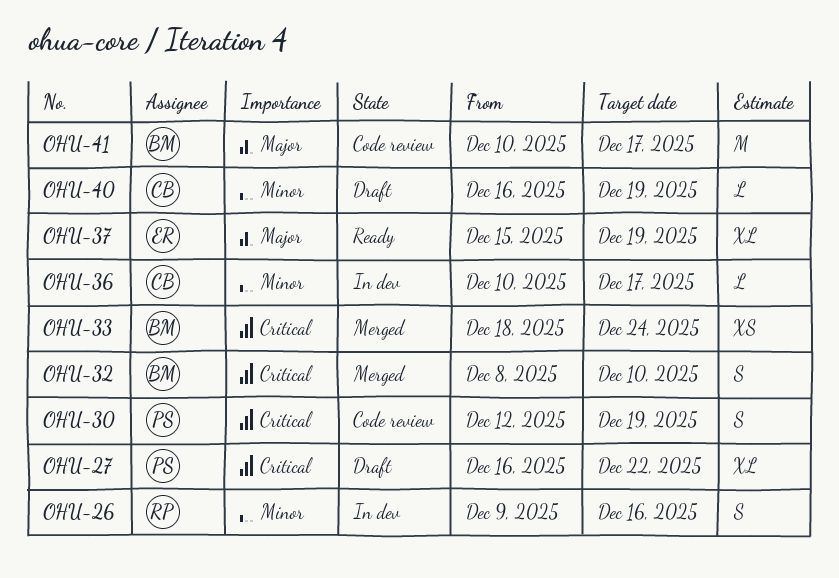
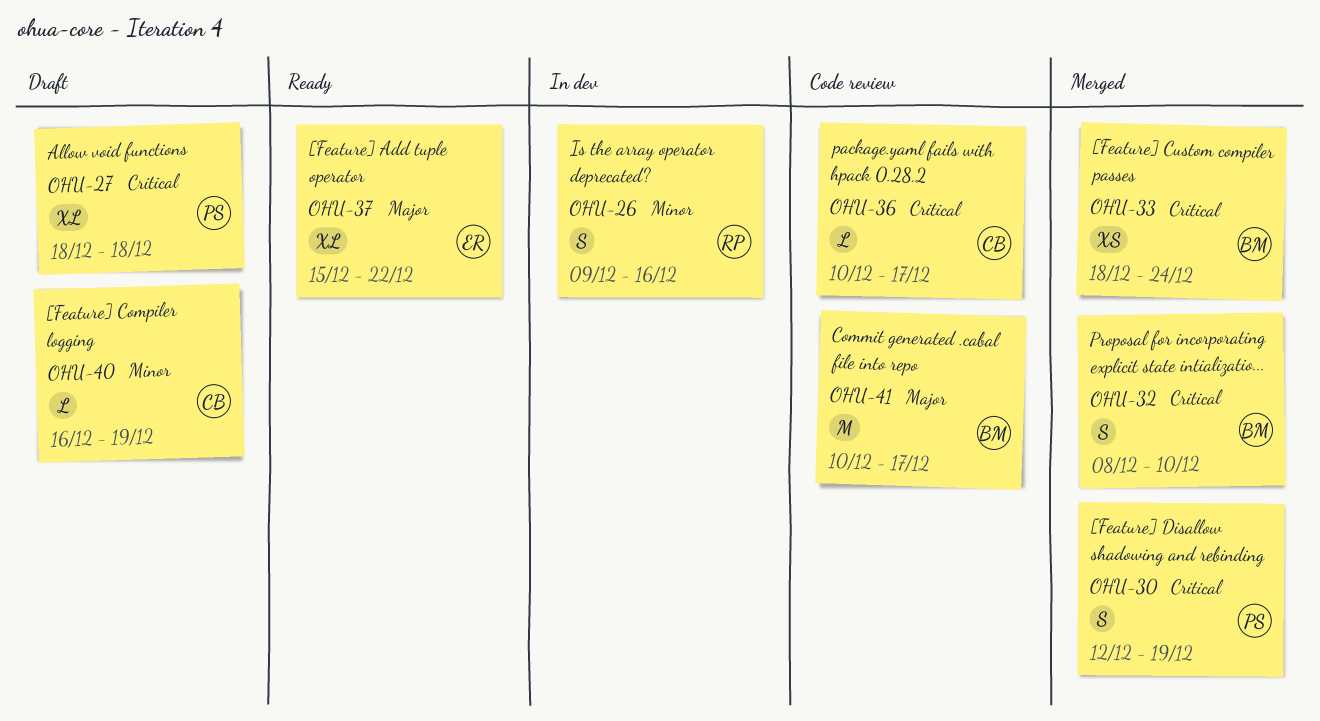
OHU-27, start: Dec 16 -> Dec 18
OHU-27, due: Dec 22 -> Dec 18
OHU-30, status: Code review -> Merged
OHU-36, status: In dev -> Code review
OHU-36, priority: Minor -> Critical
OHU-37, due: Dec 19 -> Dec 22

